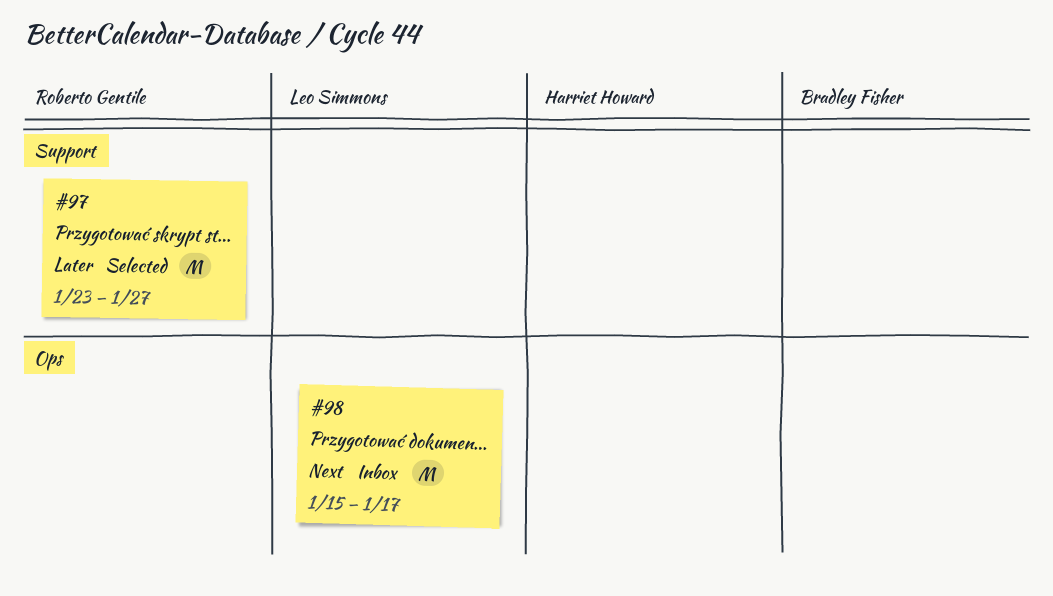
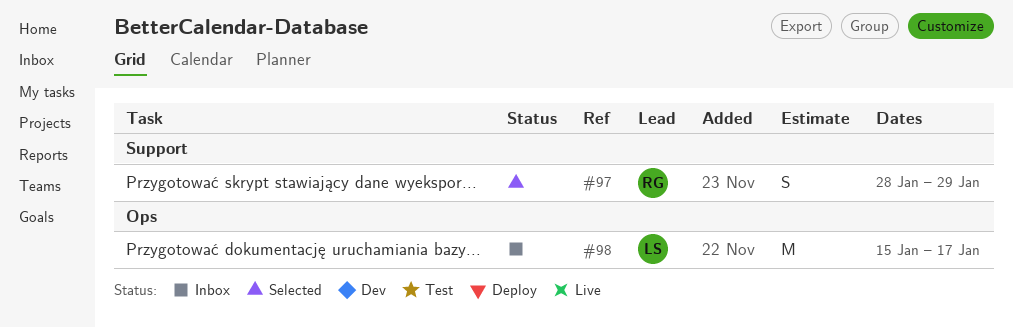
#97, estimate: M -> S
#97, start: Jan 23 -> Jan 28
#97, due: Jan 27 -> Jan 29

